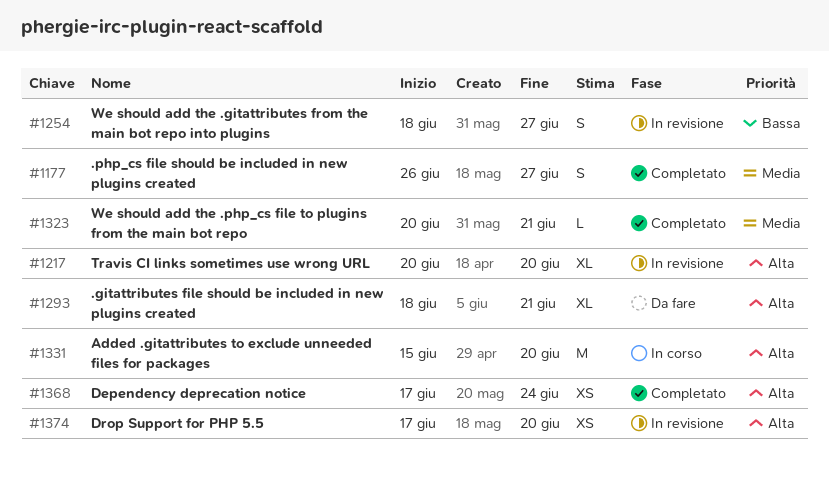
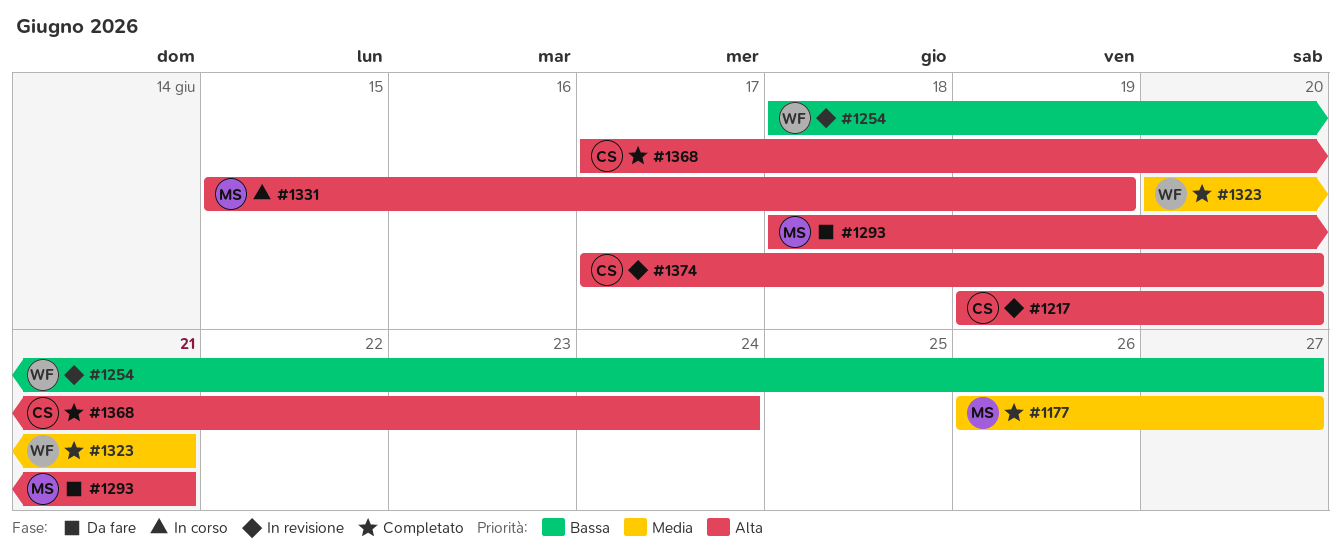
#1217, start: Jun 20 -> Jun 19
#1331, due: Jun 20 -> Jun 19

